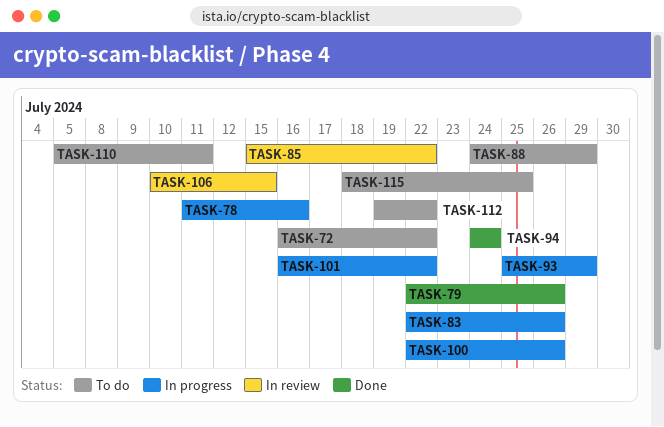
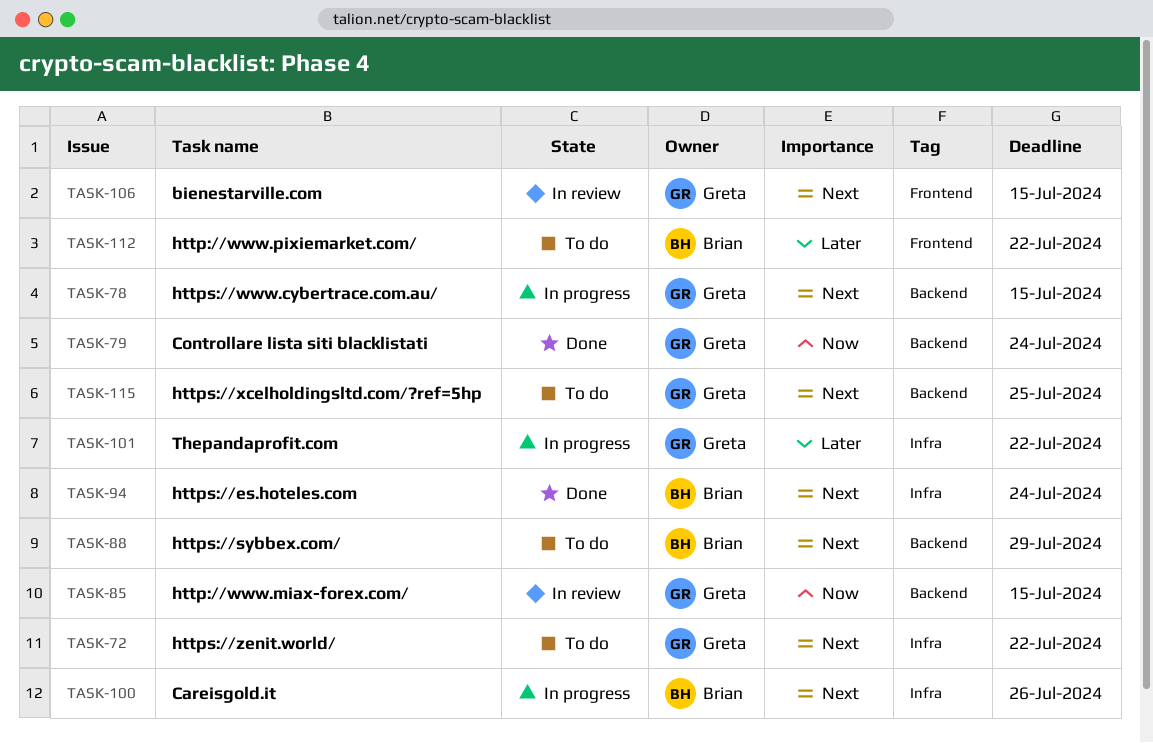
TASK-78, due: Jul 16 -> Jul 15
TASK-79, due: Jul 26 -> Jul 24
TASK-83: present -> none
TASK-85, due: Jul 22 -> Jul 15
TASK-93: present -> none
TASK-110: present -> none

